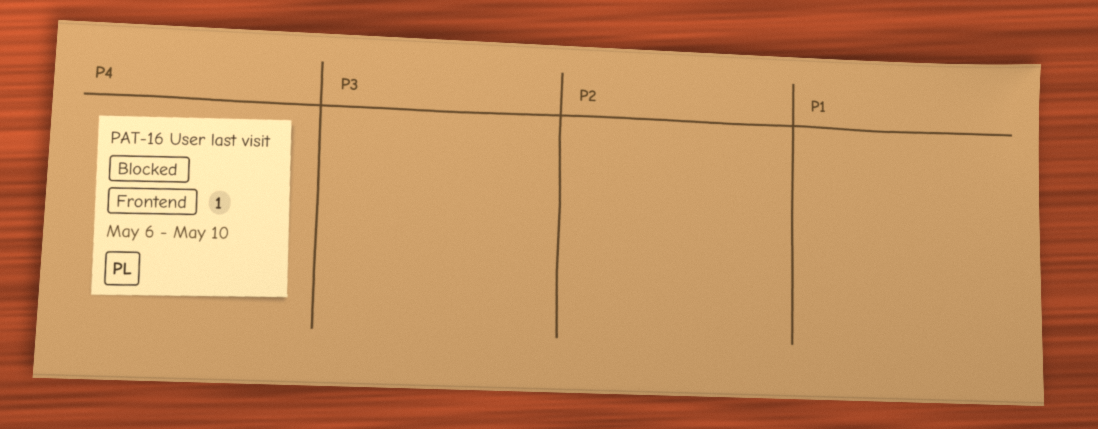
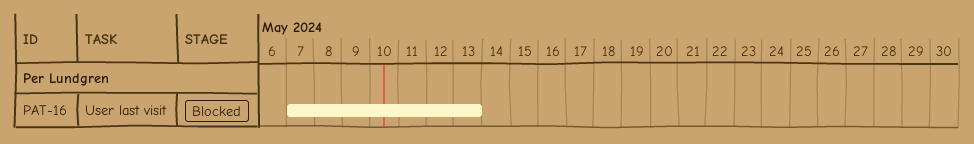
PAT-16, start: May 6 -> May 7
PAT-16, due: May 10 -> May 13

